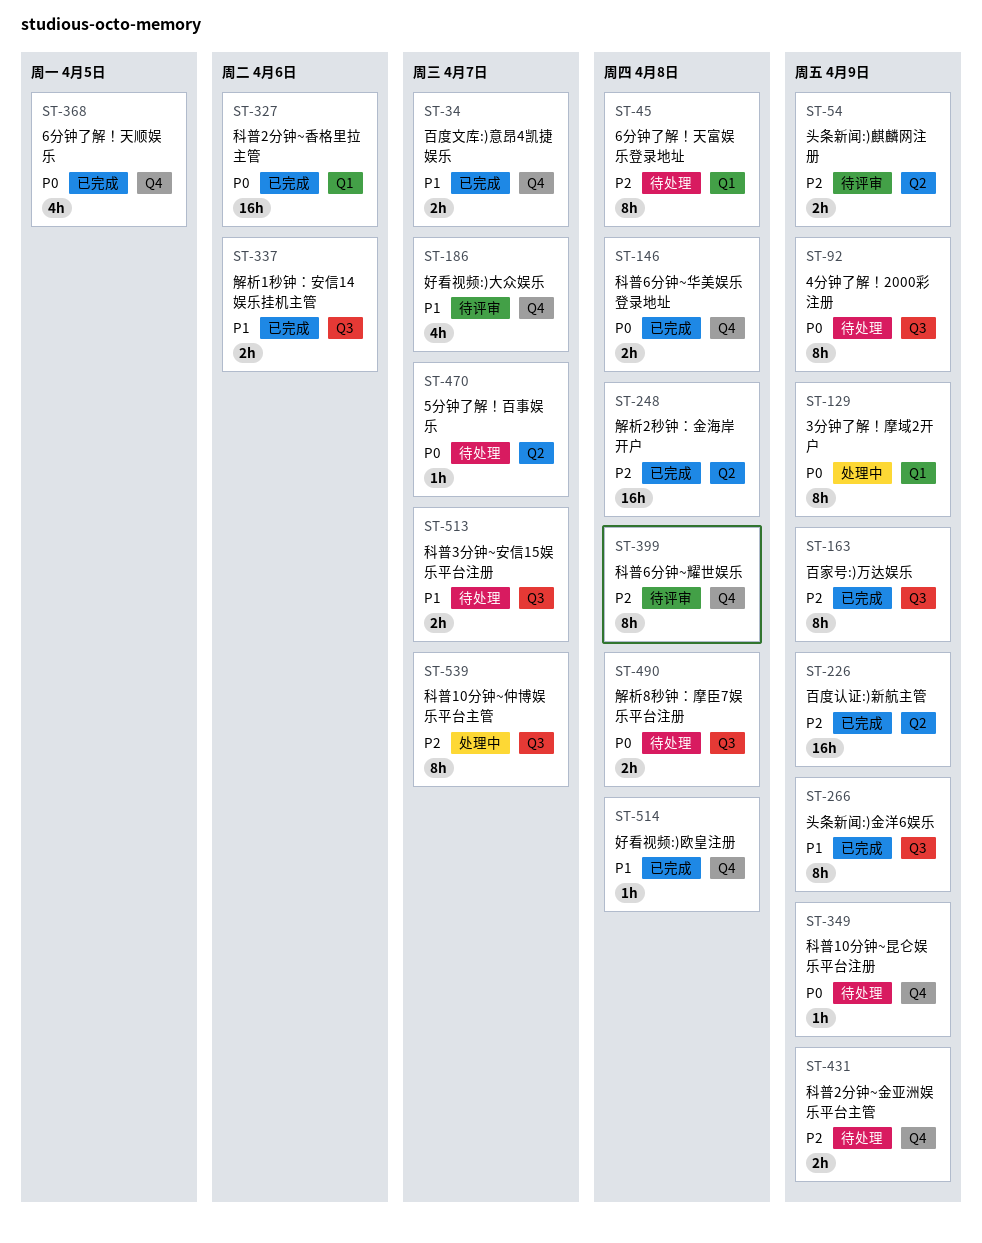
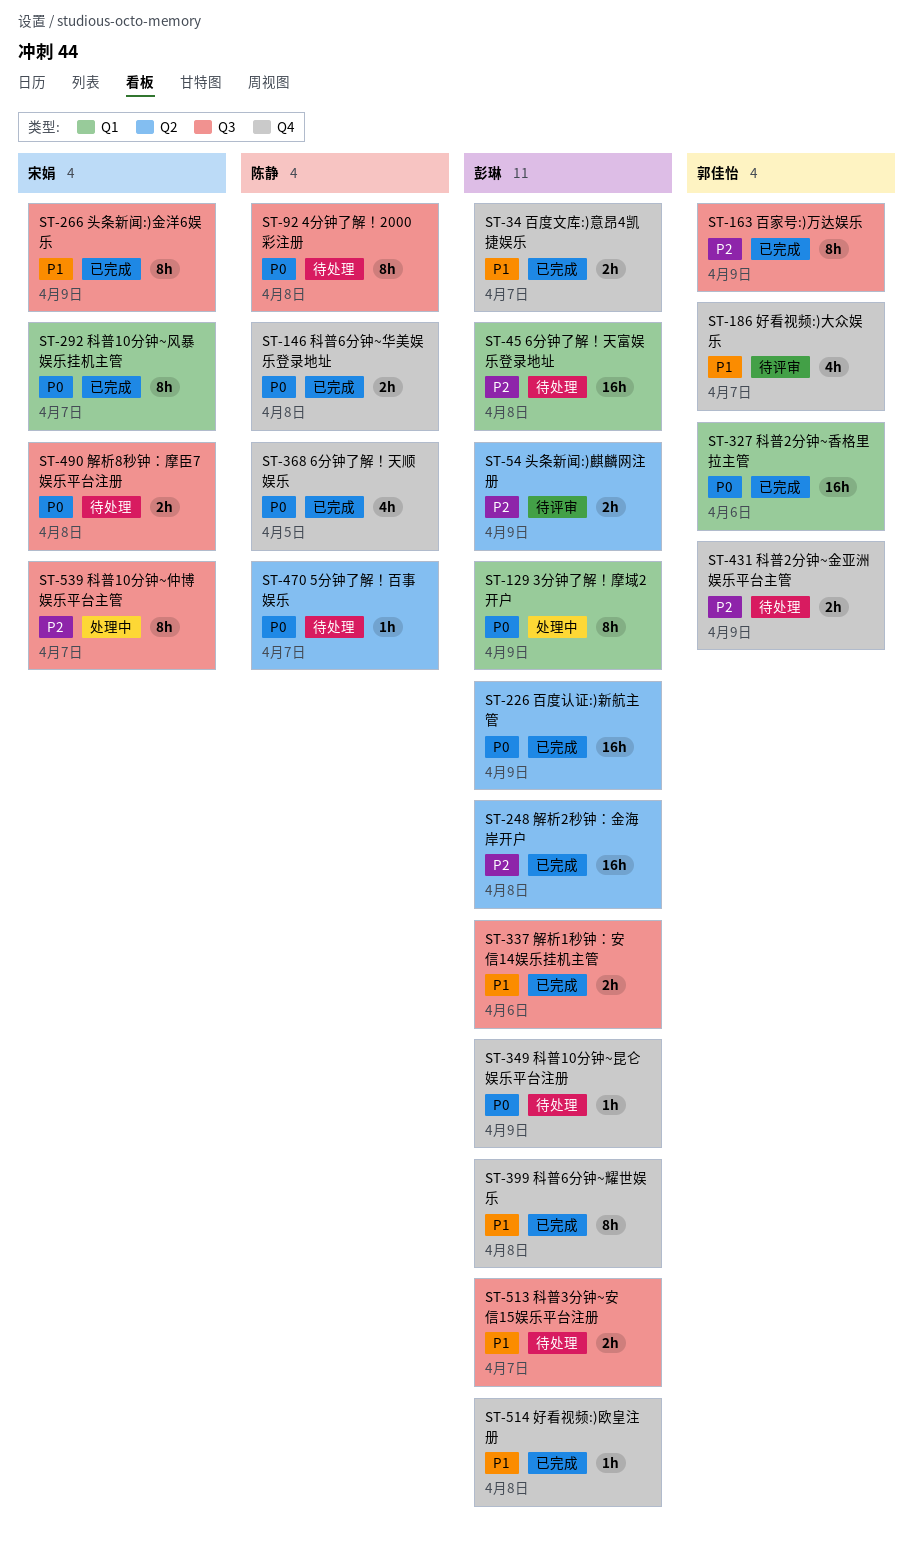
ST-45, estimate: 8h -> 16h
ST-92, due: Apr 9 -> Apr 8
ST-226, priority: P2 -> P0
ST-292: none -> present
ST-399, status: 待评审 -> 已完成
ST-399, priority: P2 -> P1

